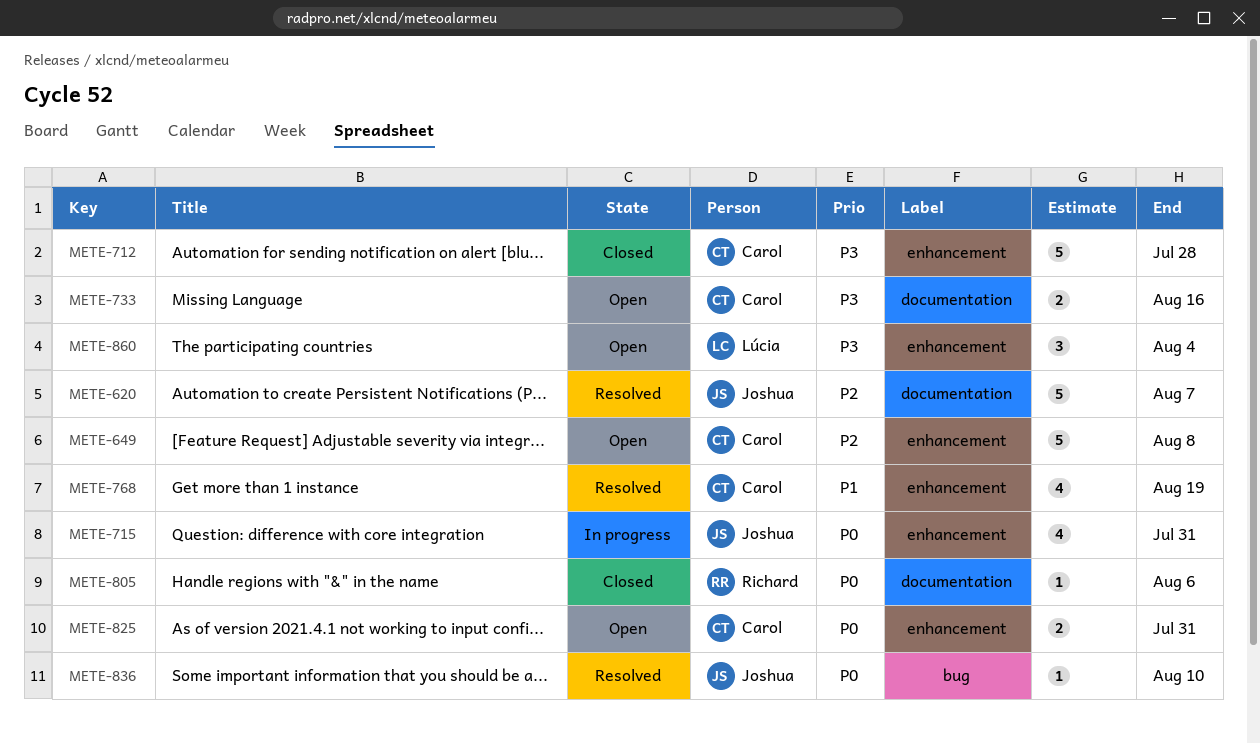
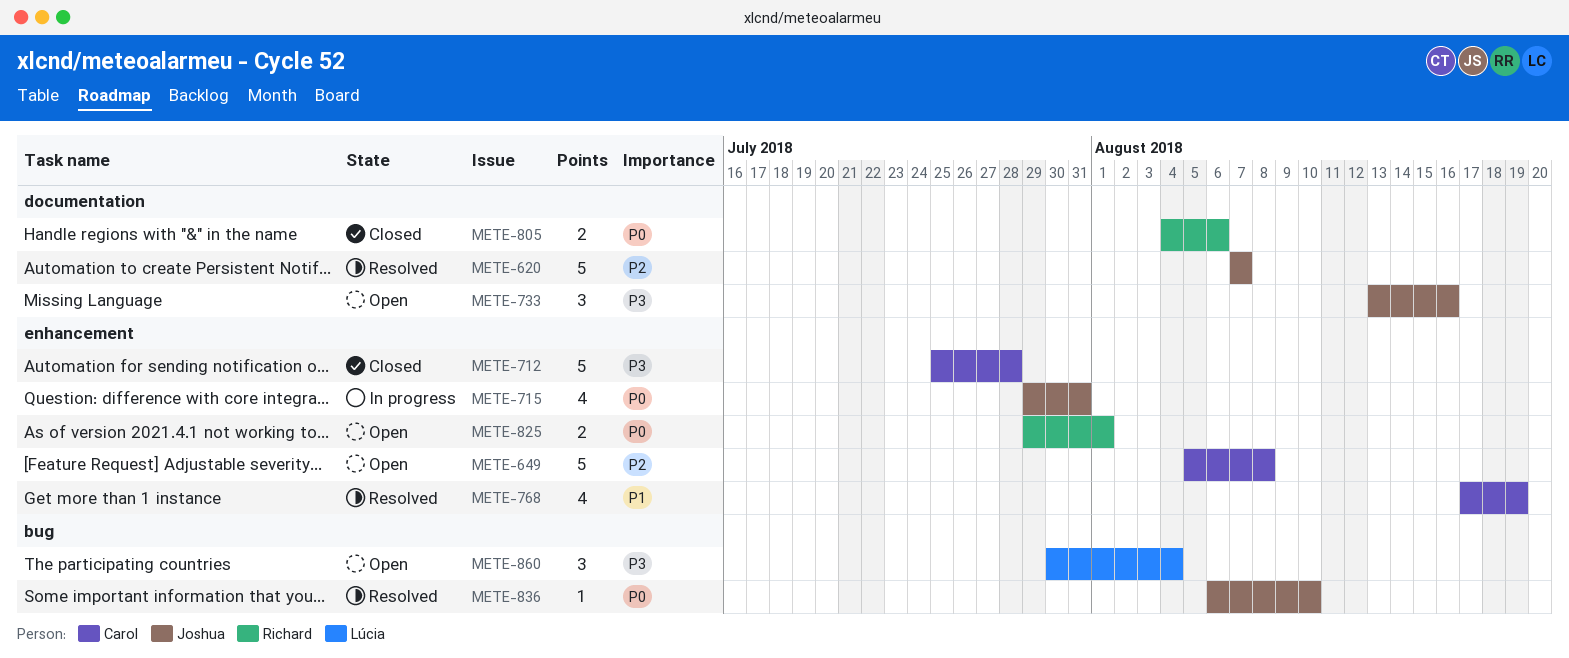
METE-733, owner: Carol -> Joshua
METE-733, estimate: 2 -> 3
METE-805, estimate: 1 -> 2
METE-825, owner: Carol -> Richard
METE-825, due: Jul 31 -> Aug 1
METE-860, label: enhancement -> bug

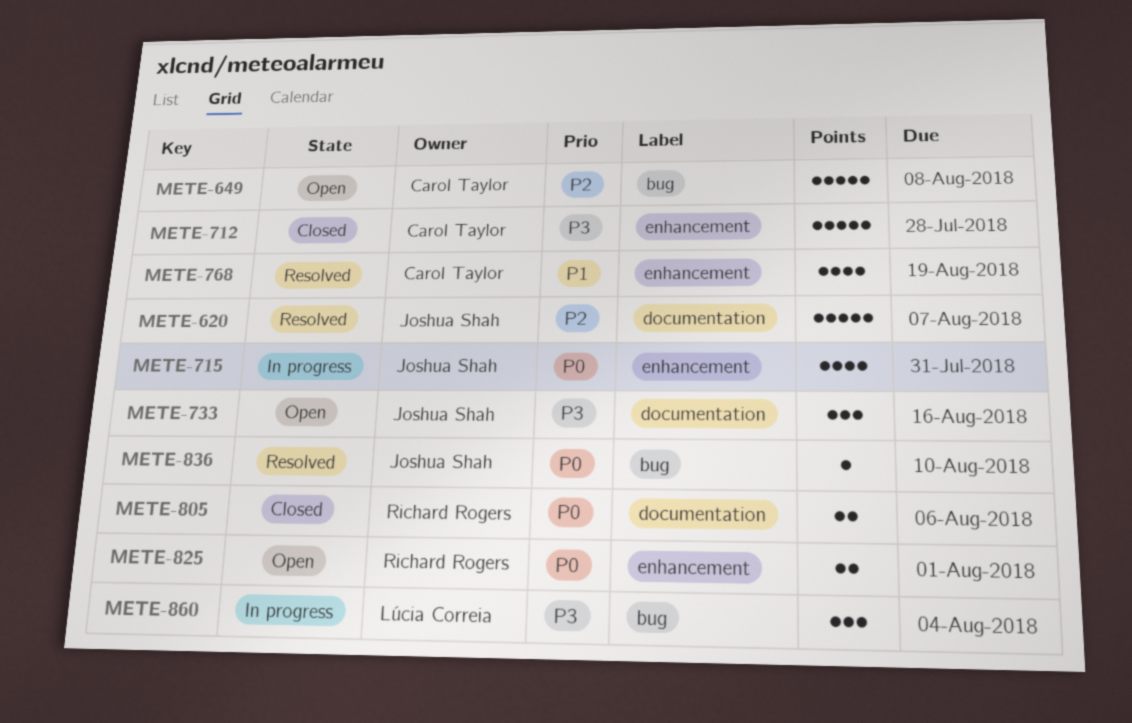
METE-649, label: enhancement -> bug
METE-860, status: Open -> In progress

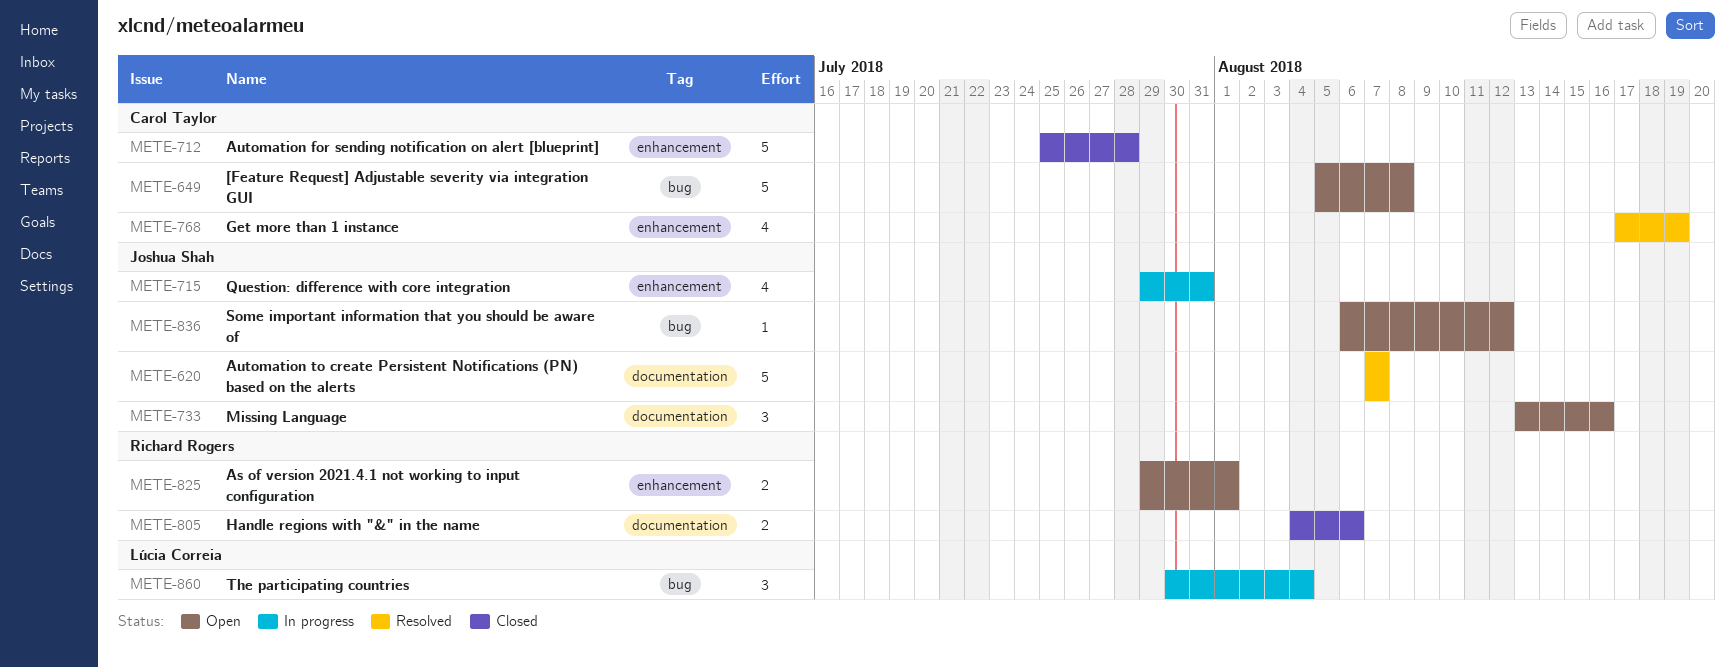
METE-836, status: Resolved -> Open
METE-836, due: Aug 10 -> Aug 12

